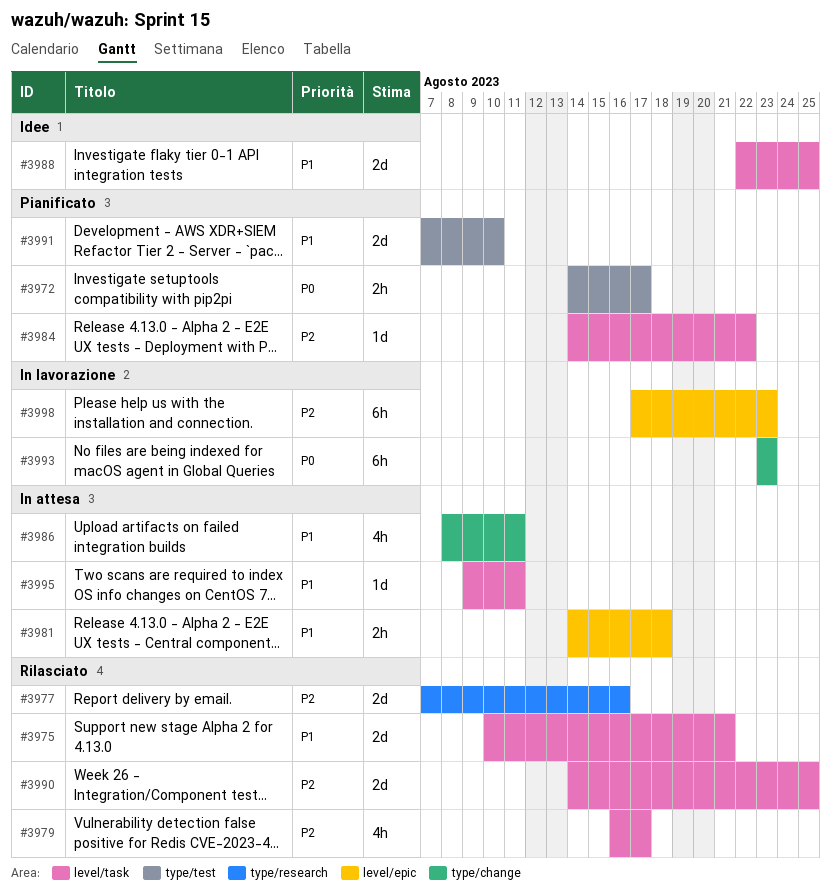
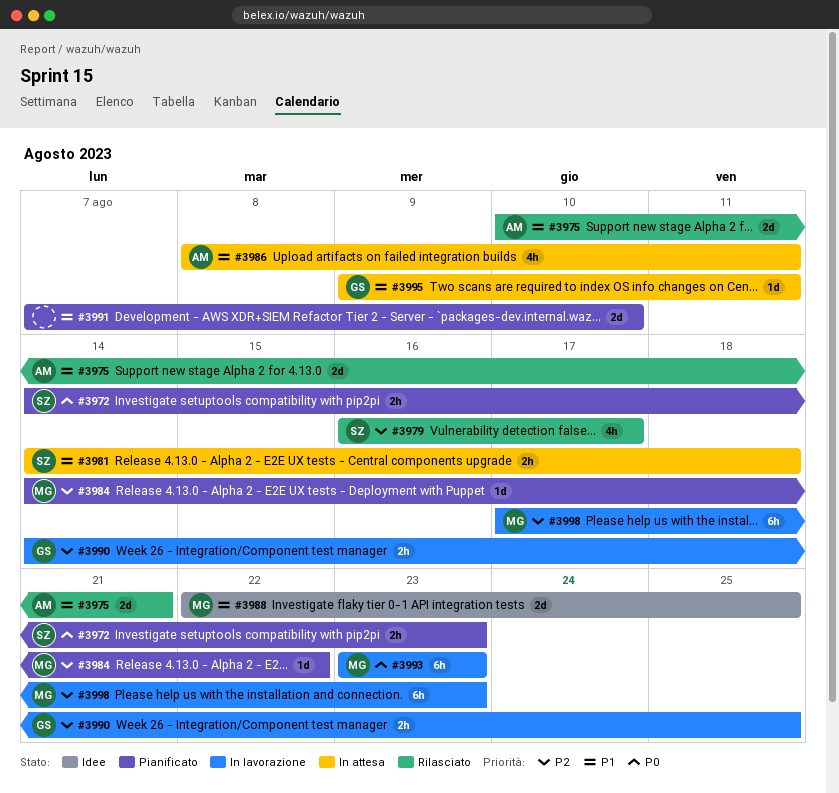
#3972, due: Aug 17 -> Aug 23
#3977: present -> none
#3990, status: Rilasciato -> In lavorazione
#3990, estimate: 2d -> 2h

